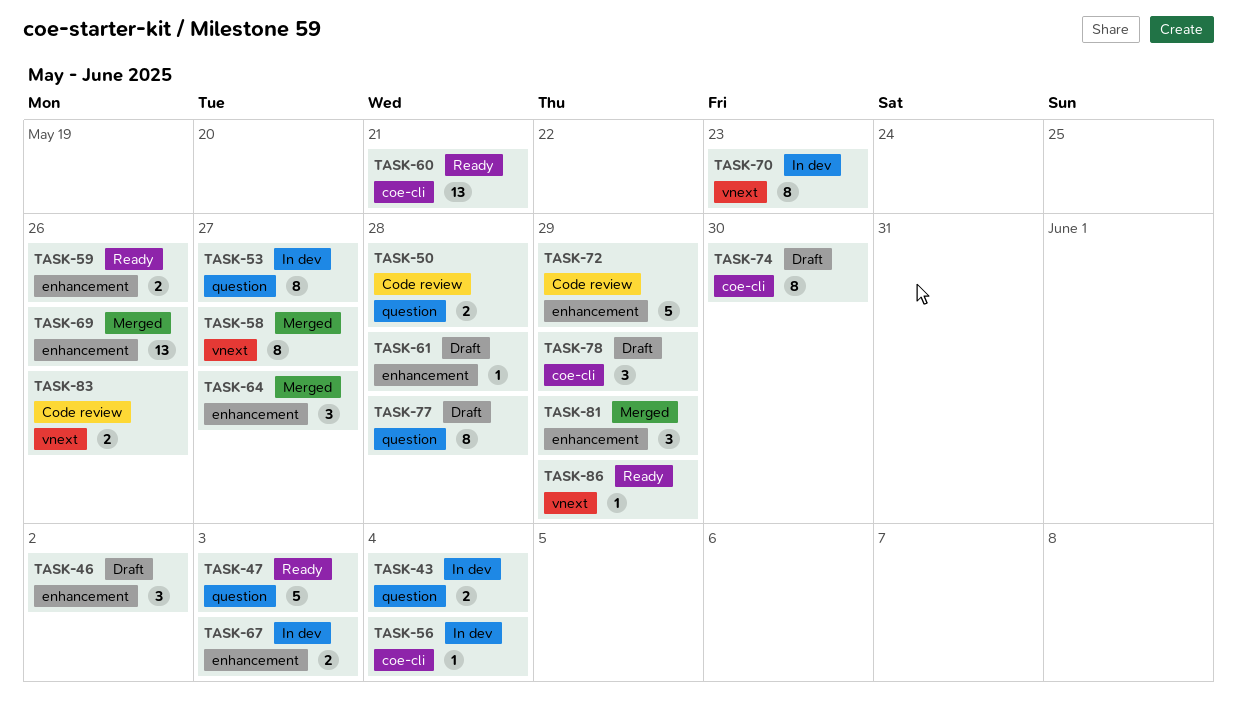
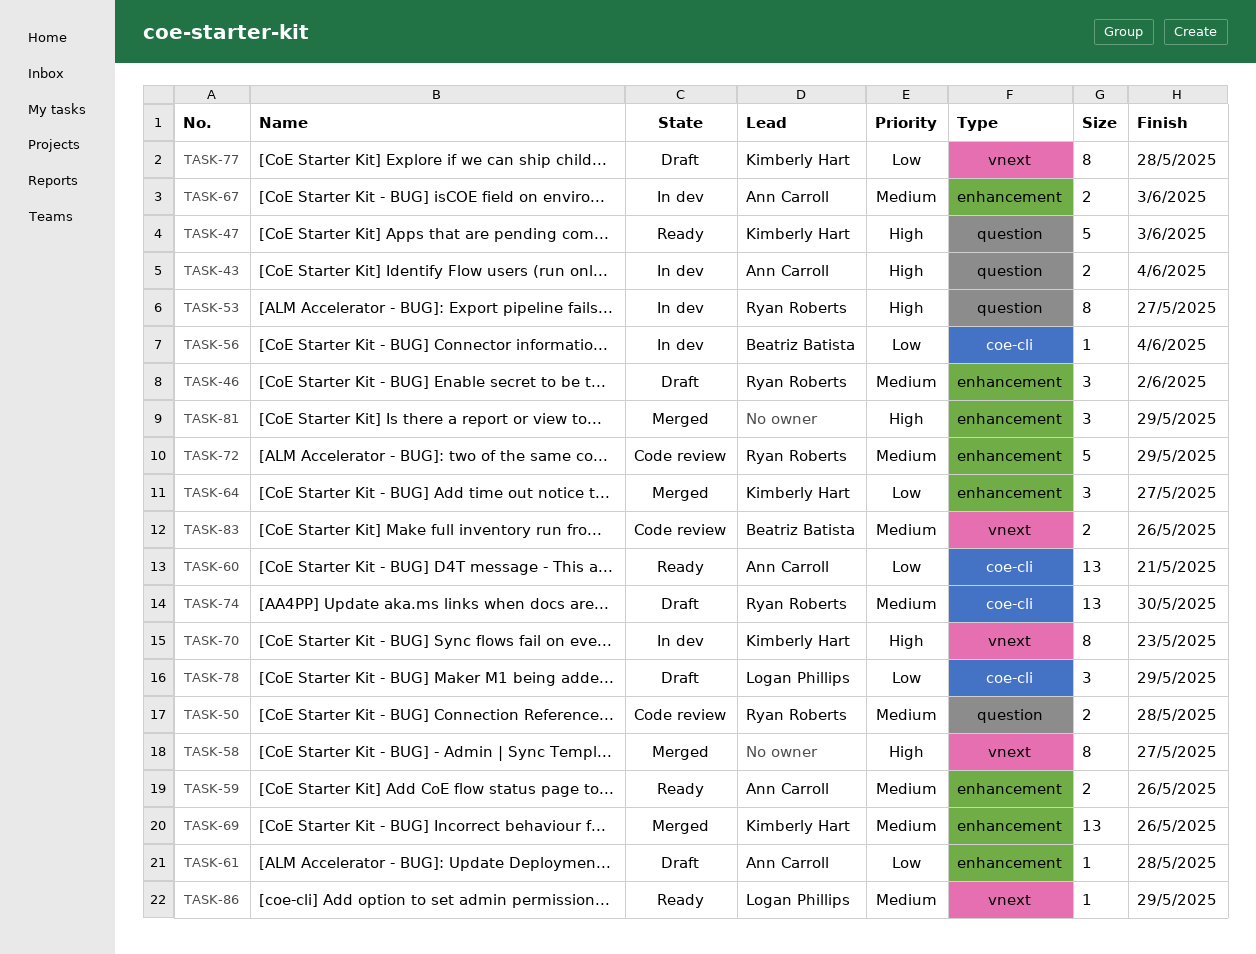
TASK-74, estimate: 8 -> 13
TASK-77, label: question -> vnext

